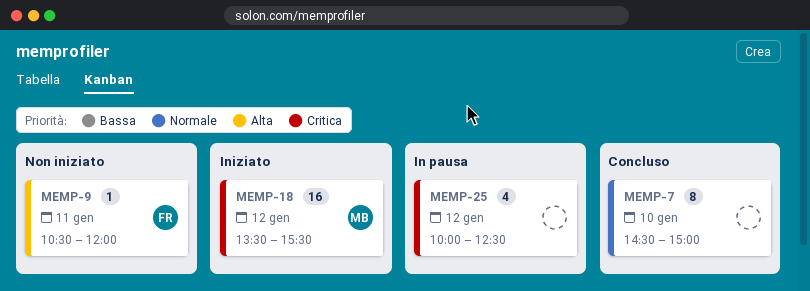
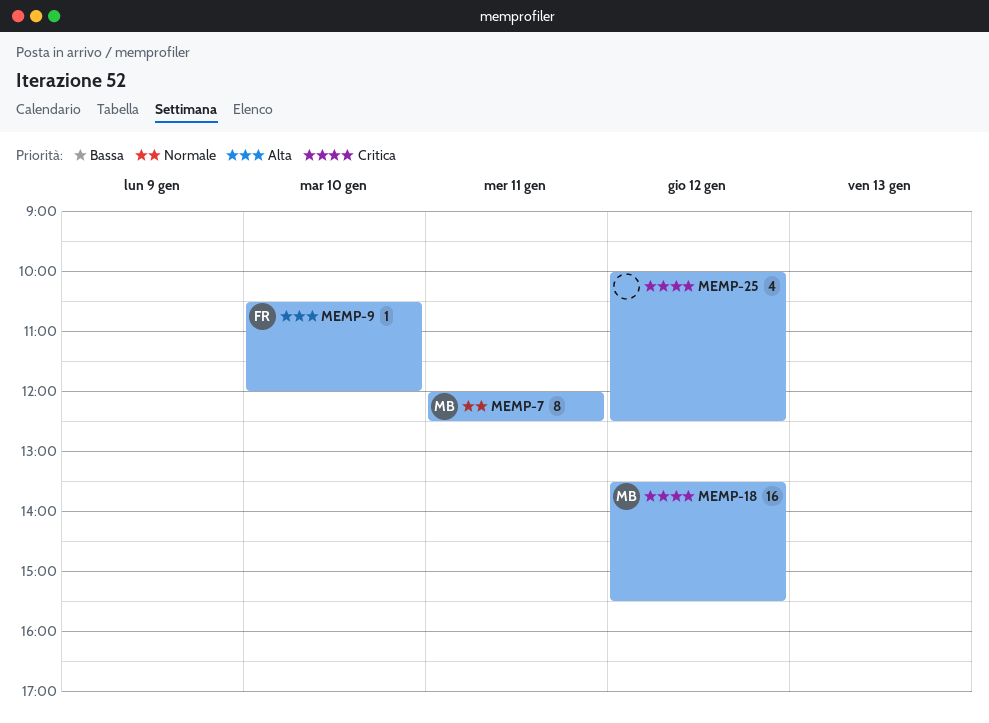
MEMP-7, owner: none -> MB
MEMP-7, day: Jan 10 -> Jan 11
MEMP-7, begins: 14:30 -> 12:00
MEMP-7, ends: 15:00 -> 12:30
MEMP-9, day: Jan 11 -> Jan 10

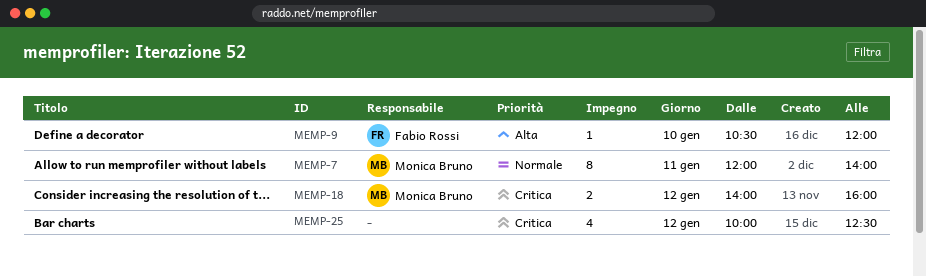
MEMP-7, ends: 12:30 -> 14:00
MEMP-18, estimate: 16 -> 2
MEMP-18, begins: 13:30 -> 14:00
MEMP-18, ends: 15:30 -> 16:00

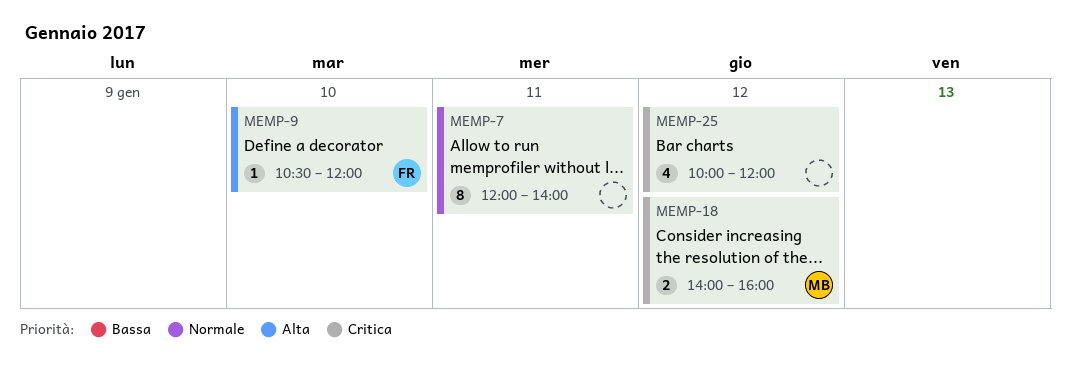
MEMP-7, owner: Monica Bruno -> none
MEMP-25, ends: 12:30 -> 12:00

